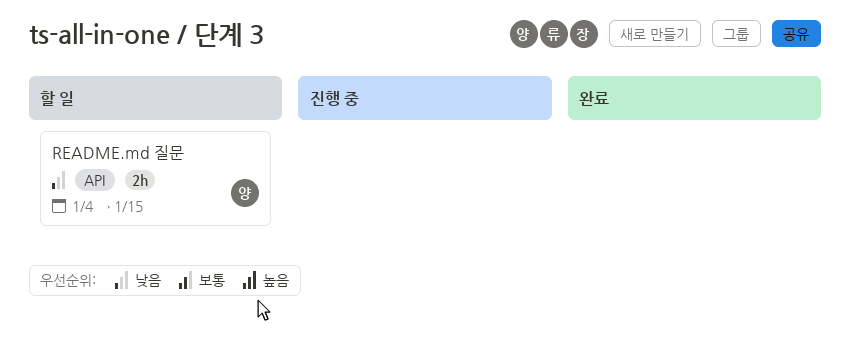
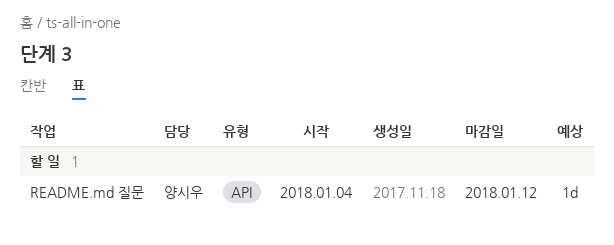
README.md 질문, estimate: 2h -> 1d
README.md 질문, due: Jan 15 -> Jan 12

